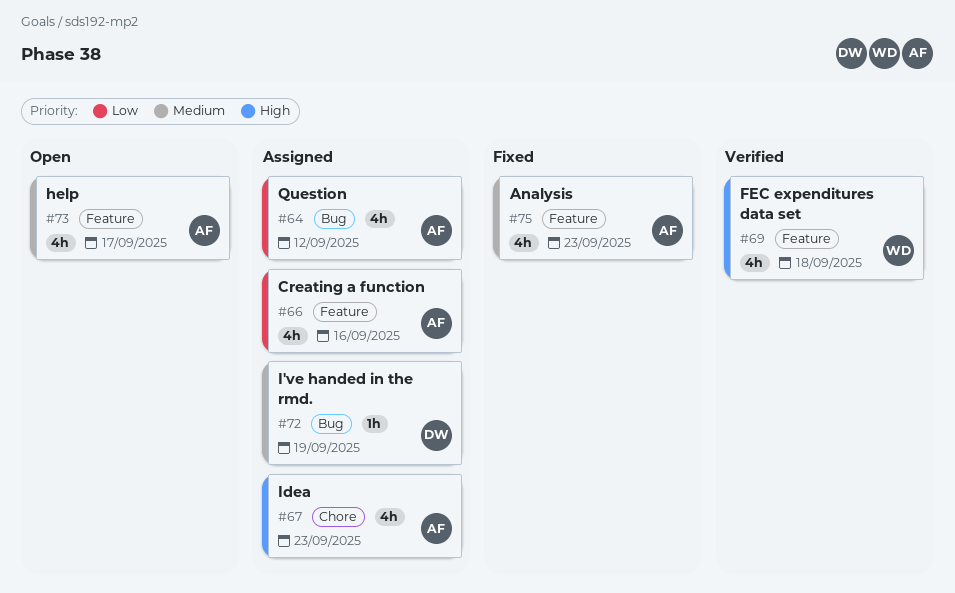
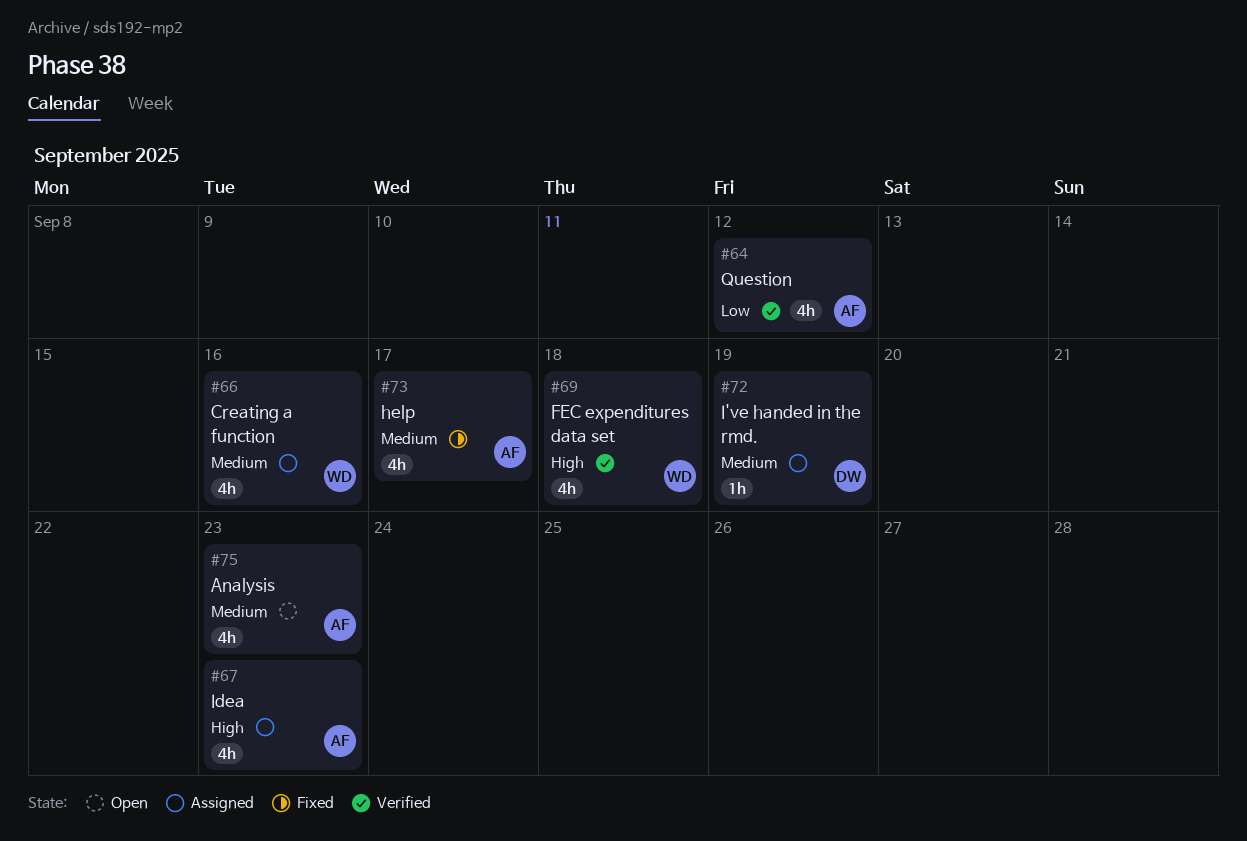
#64, status: Assigned -> Verified
#66, owner: AF -> WD
#66, priority: Low -> Medium
#73, status: Open -> Fixed
#75, status: Fixed -> Open

